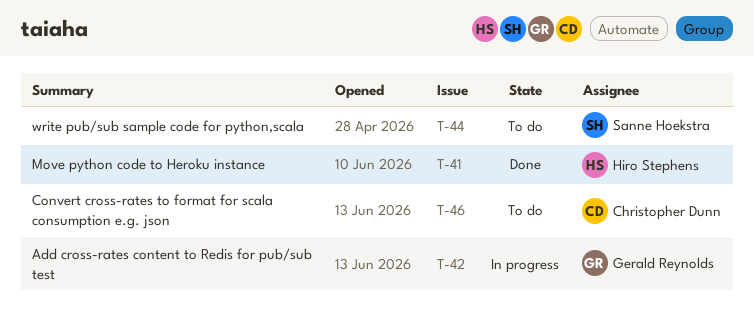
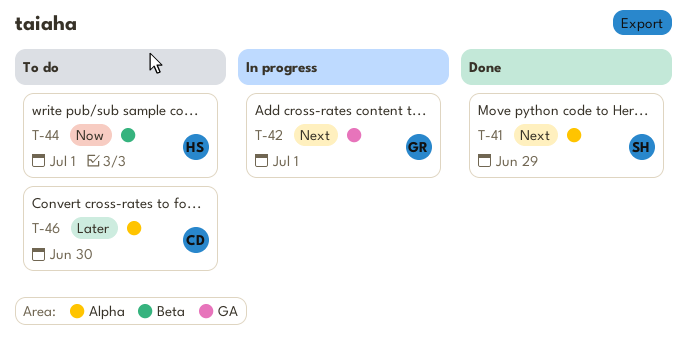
T-41, owner: Hiro Stephens -> Sanne Hoekstra
T-44, owner: Sanne Hoekstra -> Hiro Stephens

